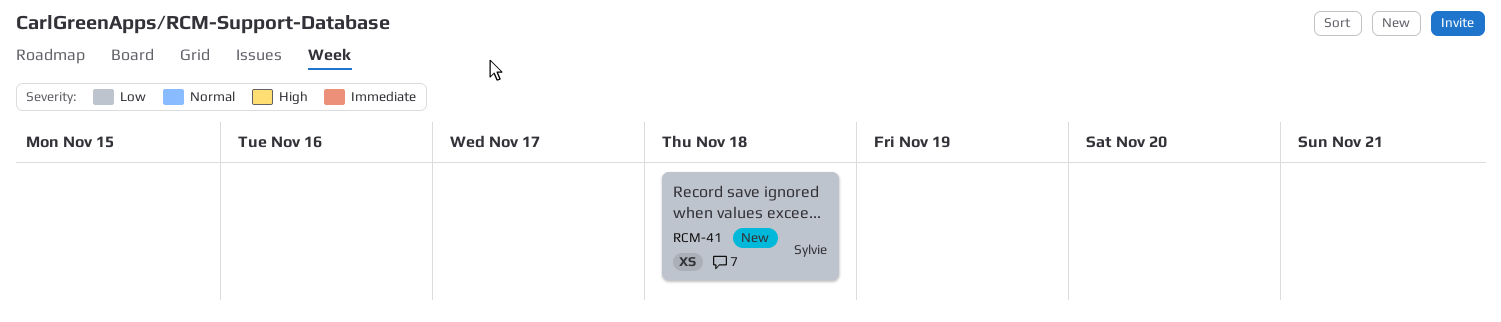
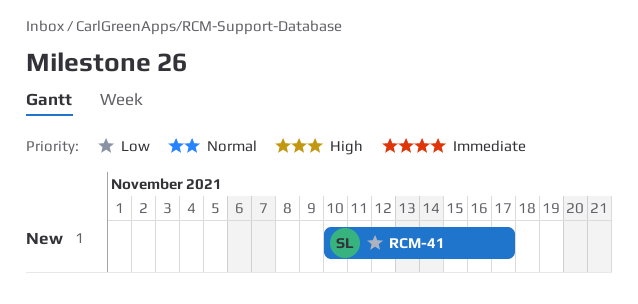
RCM-41, due: Nov 18 -> Nov 17

